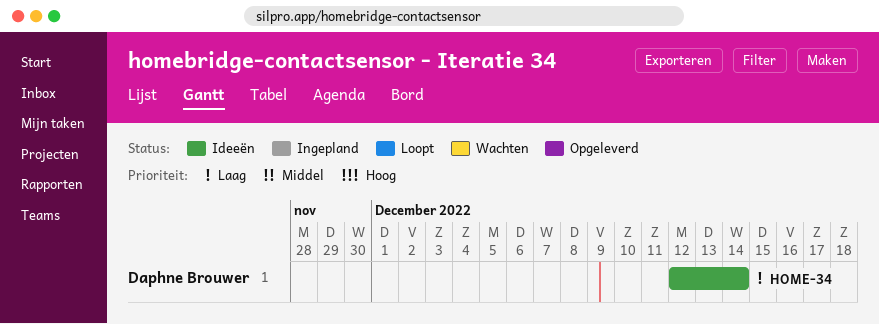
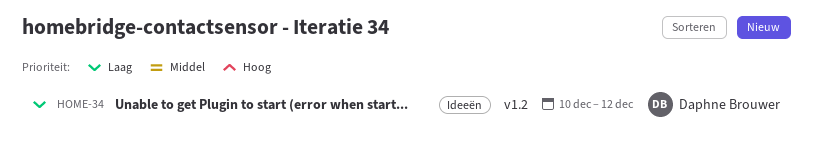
HOME-34, start: Dec 12 -> Dec 10
HOME-34, due: Dec 14 -> Dec 12

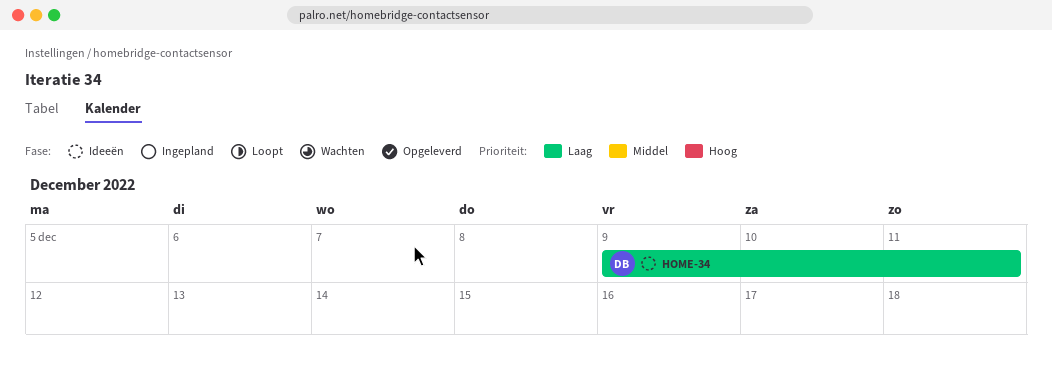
HOME-34, start: Dec 10 -> Dec 9
HOME-34, due: Dec 12 -> Dec 11

